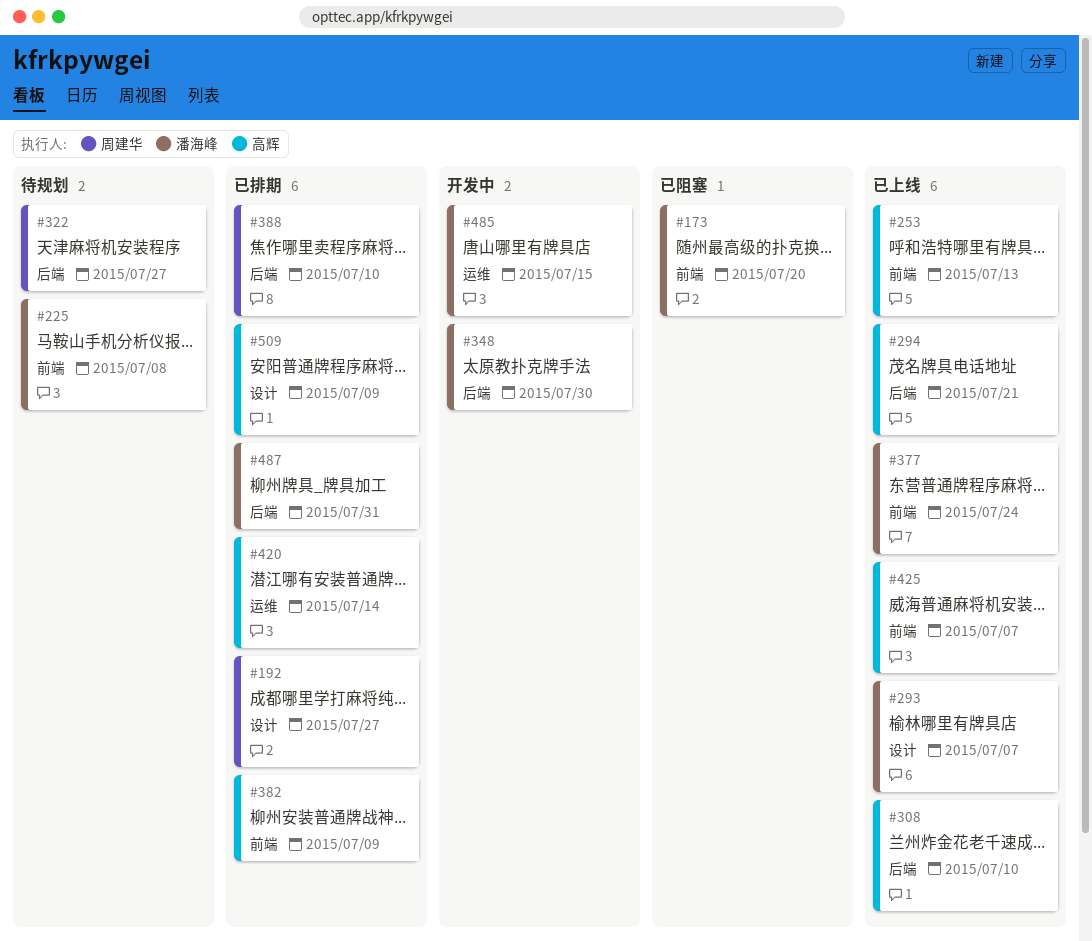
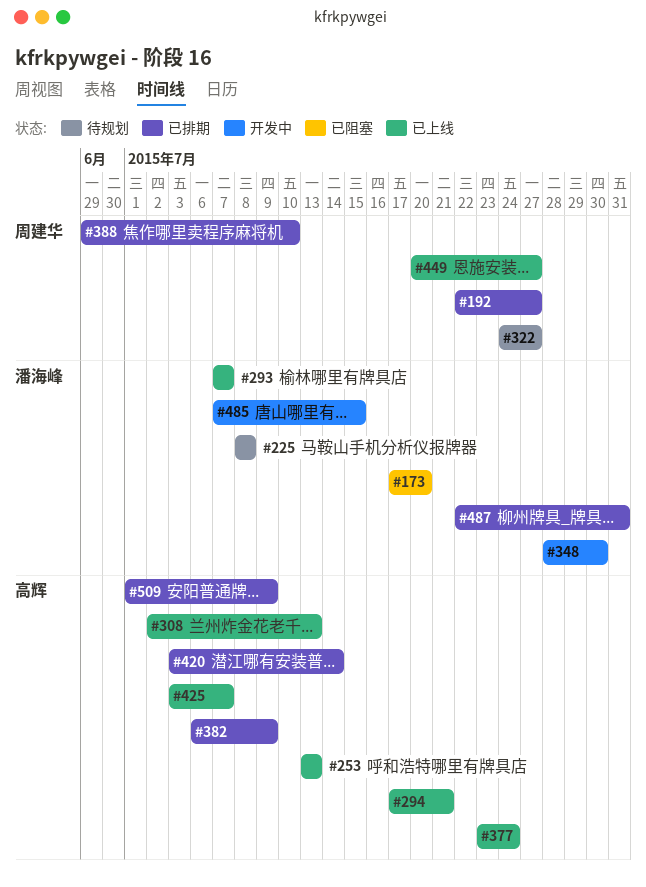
#308, due: Jul 10 -> Jul 13
#377, owner: 潘海峰 -> 高辉
#449: none -> present

